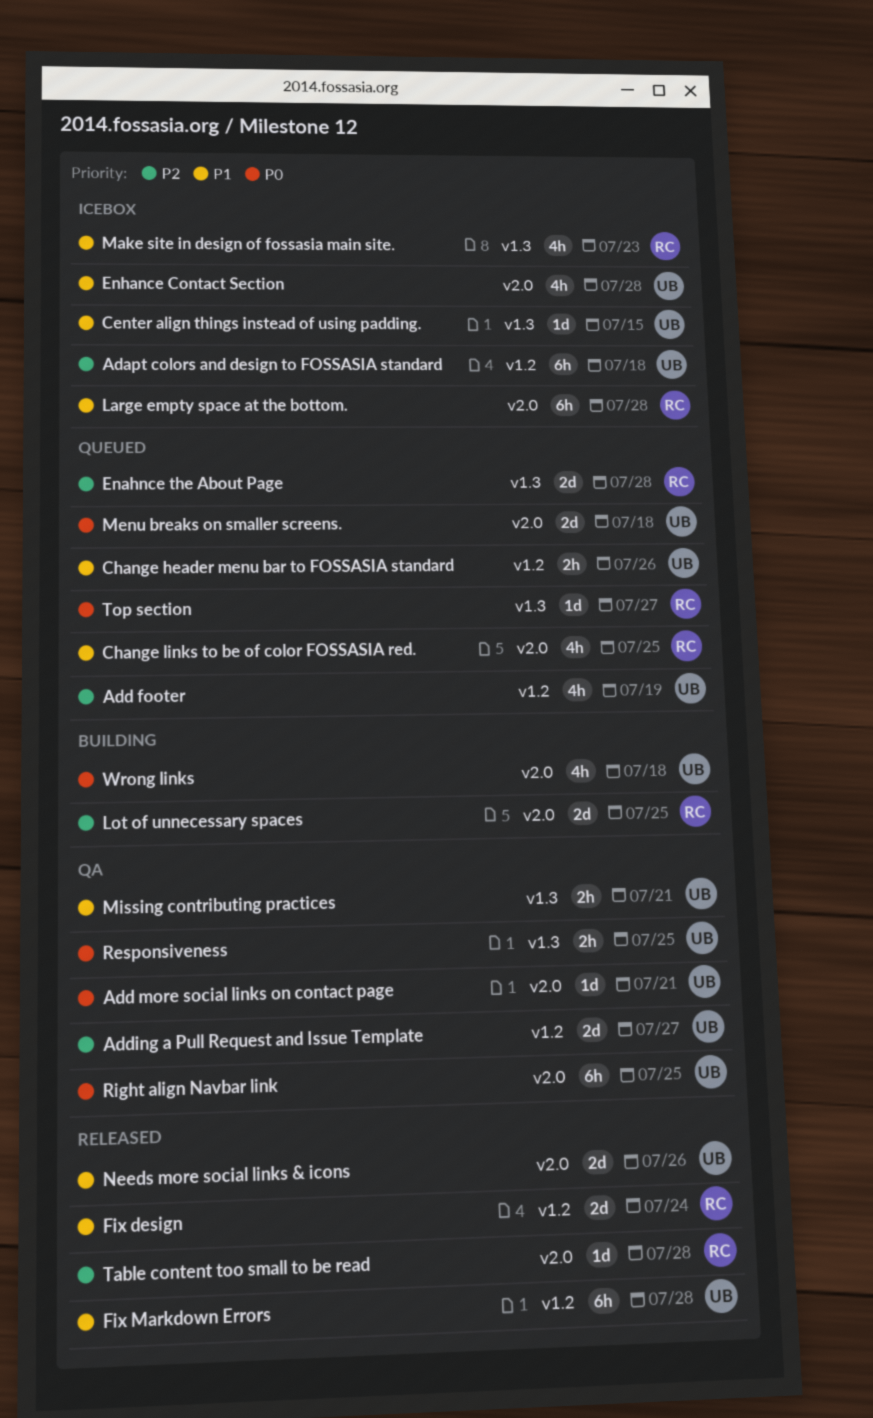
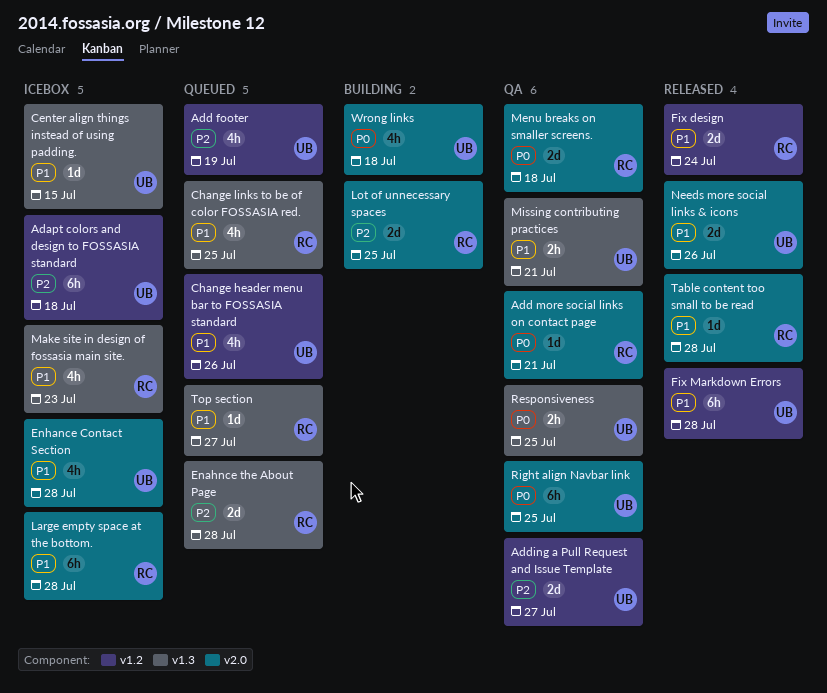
Add more social links on contact page, owner: UB -> RC
Change header menu bar to FOSSASIA standard, estimate: 2h -> 4h
Change links to be of color FOSSASIA red., label: v2.0 -> v1.3
Menu breaks on smaller screens., status: Queued -> QA
Menu breaks on smaller screens., owner: UB -> RC
Table content too small to be read, priority: P2 -> P1
Top section, priority: P0 -> P1

